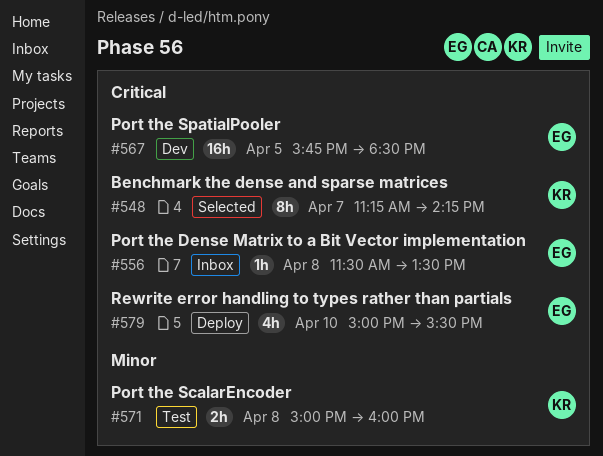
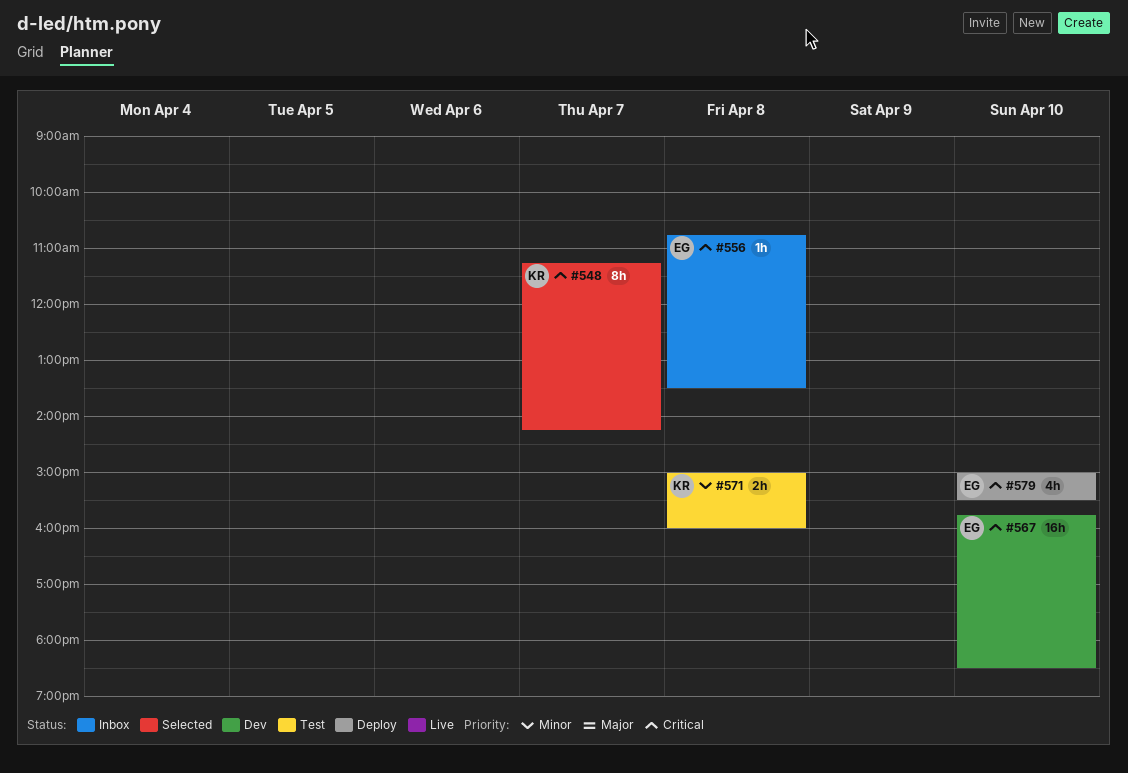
#556, begins: 11:30 -> 10:45
#567, day: Apr 5 -> Apr 10

